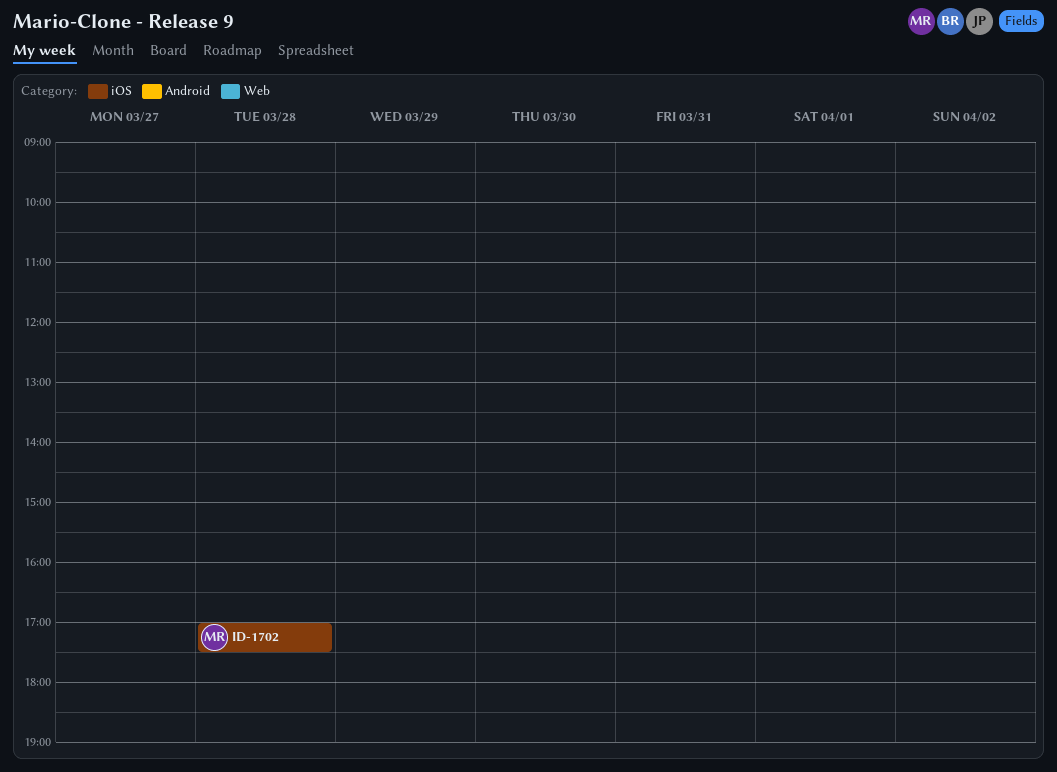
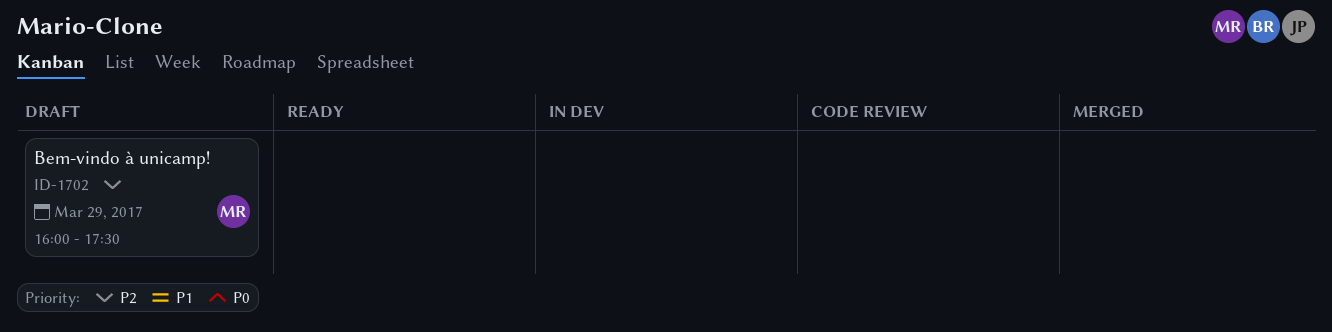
ID-1702, day: Mar 28 -> Mar 29
ID-1702, begins: 17:00 -> 16:00

